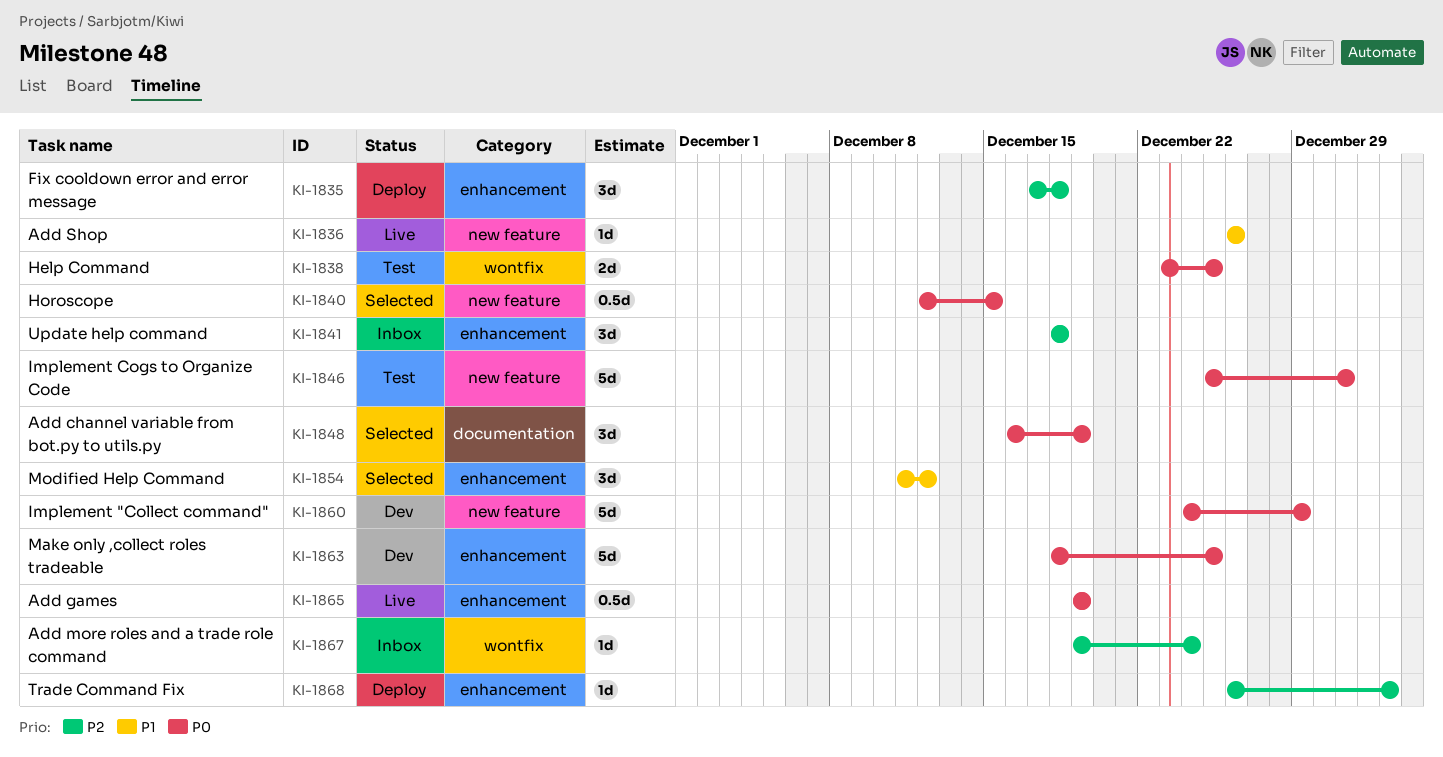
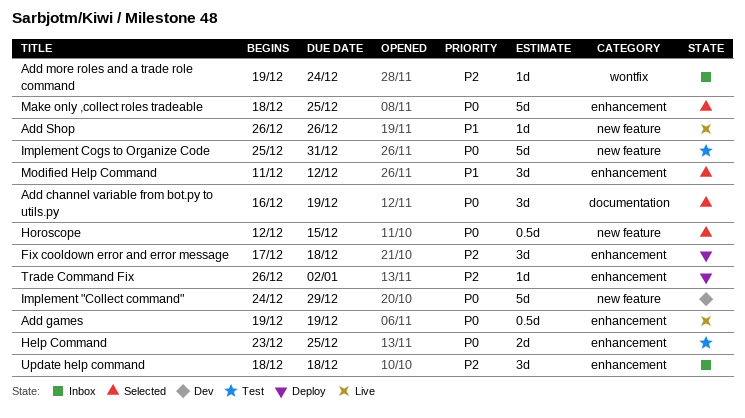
Help Command, label: wontfix -> enhancement
Make only ,collect roles tradeable, status: Dev -> Selected

